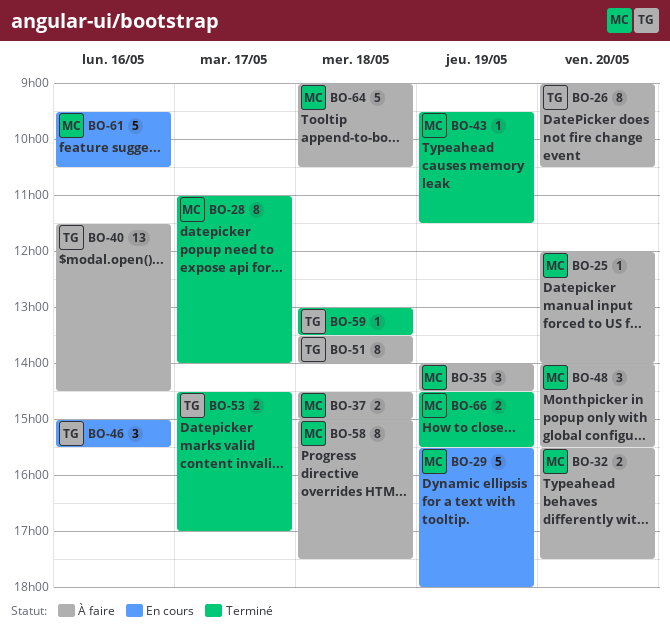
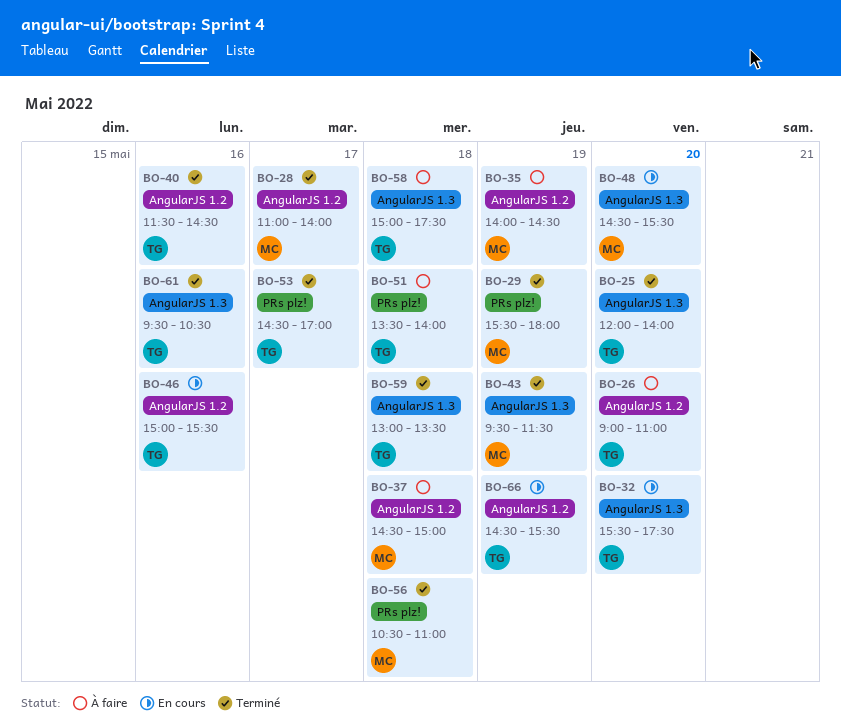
BO-25, status: À faire -> Terminé
BO-25, owner: MC -> TG
BO-26, ends: 10:30 -> 11:00
BO-29, status: En cours -> Terminé
BO-32, status: À faire -> En cours
BO-32, owner: MC -> TG
BO-40, status: À faire -> Terminé
BO-48, status: À faire -> En cours
BO-48, begins: 14:00 -> 14:30
BO-56: none -> present
BO-58, owner: MC -> TG
BO-61, status: En cours -> Terminé
BO-61, owner: MC -> TG
BO-64: present -> none
BO-66, status: Terminé -> En cours
BO-66, owner: MC -> TG

